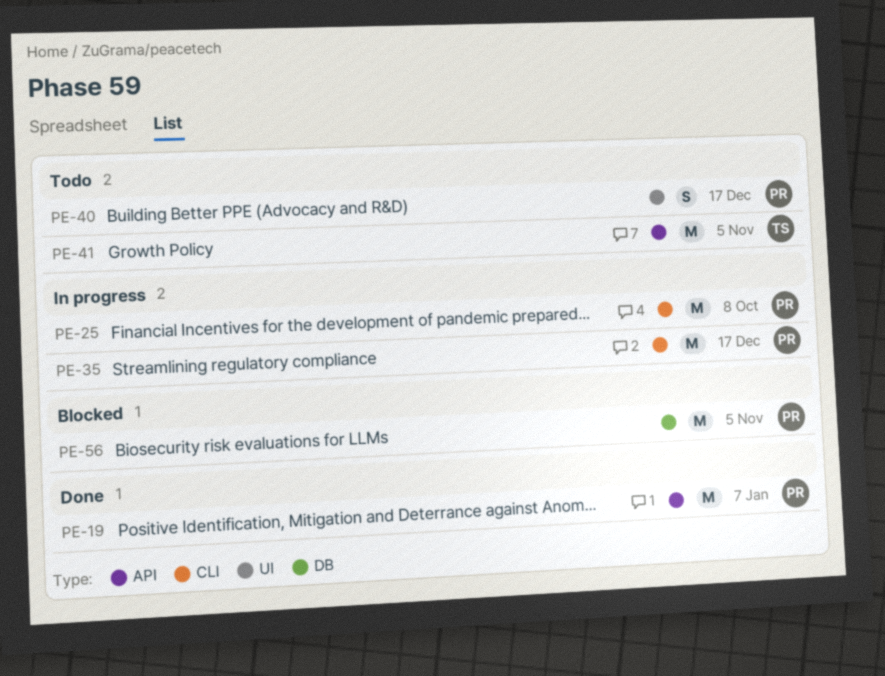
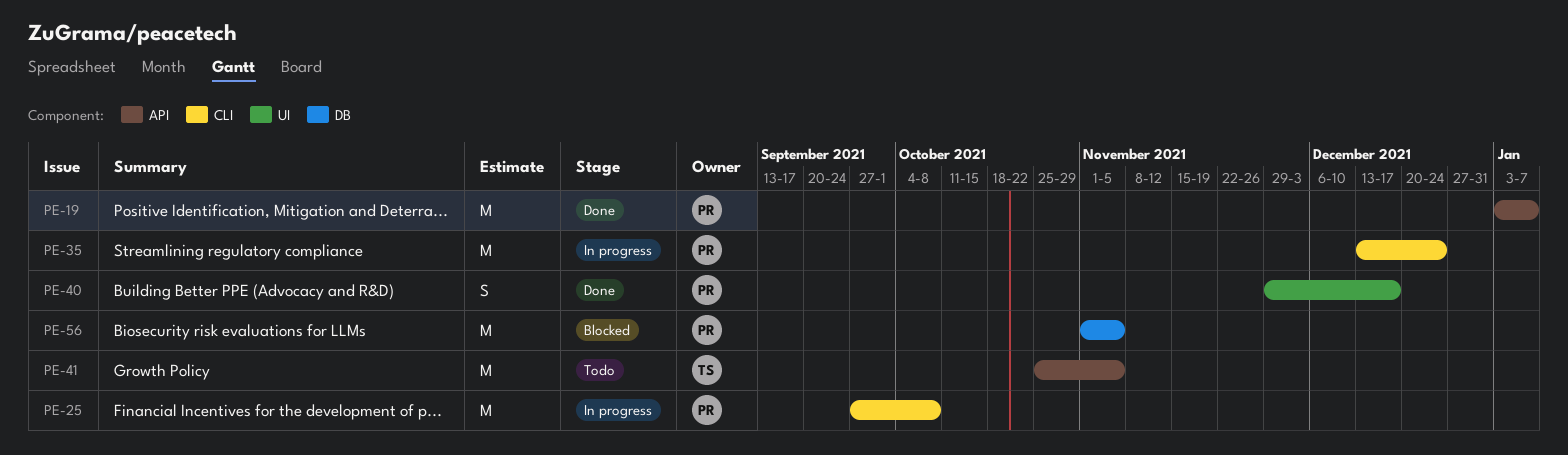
PE-35, due: Dec 17 -> Dec 24
PE-40, status: Todo -> Done

